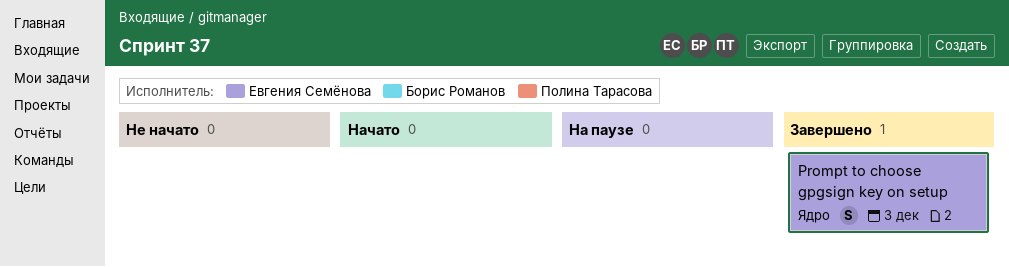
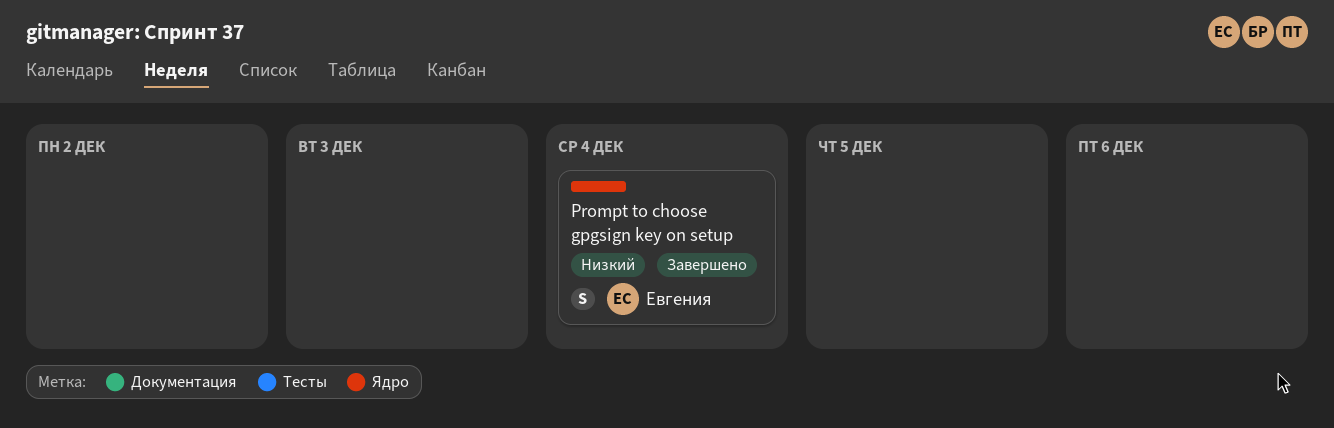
Prompt to choose gpgsign key on setup, due: Dec 3 -> Dec 4

